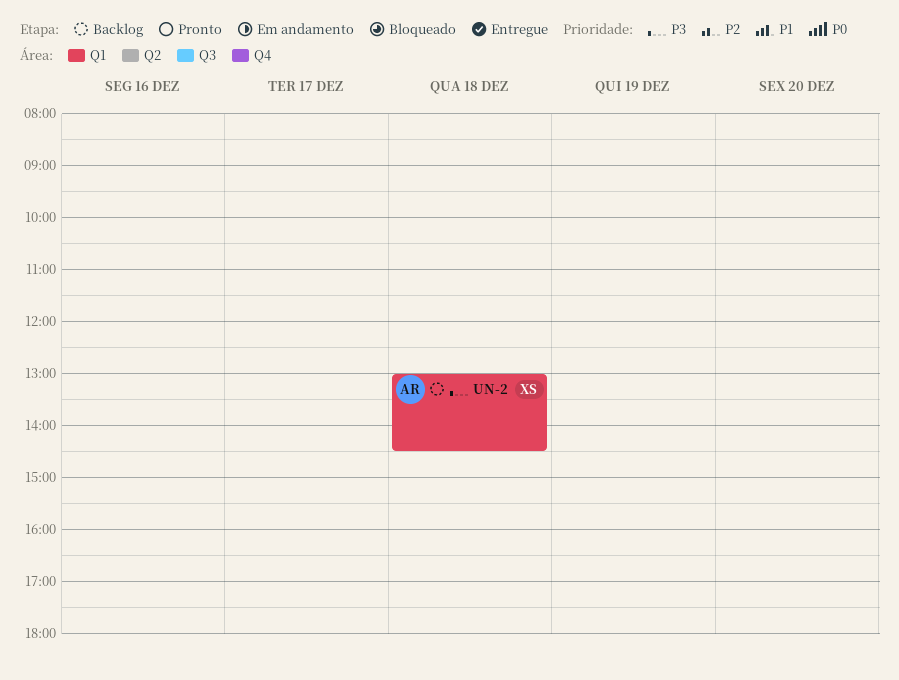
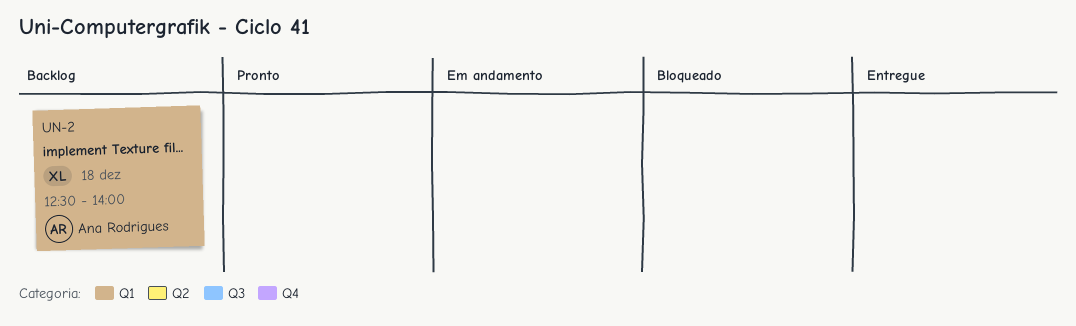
UN-2, estimate: XS -> XL
UN-2, begins: 13:00 -> 12:30
UN-2, ends: 14:30 -> 14:00

